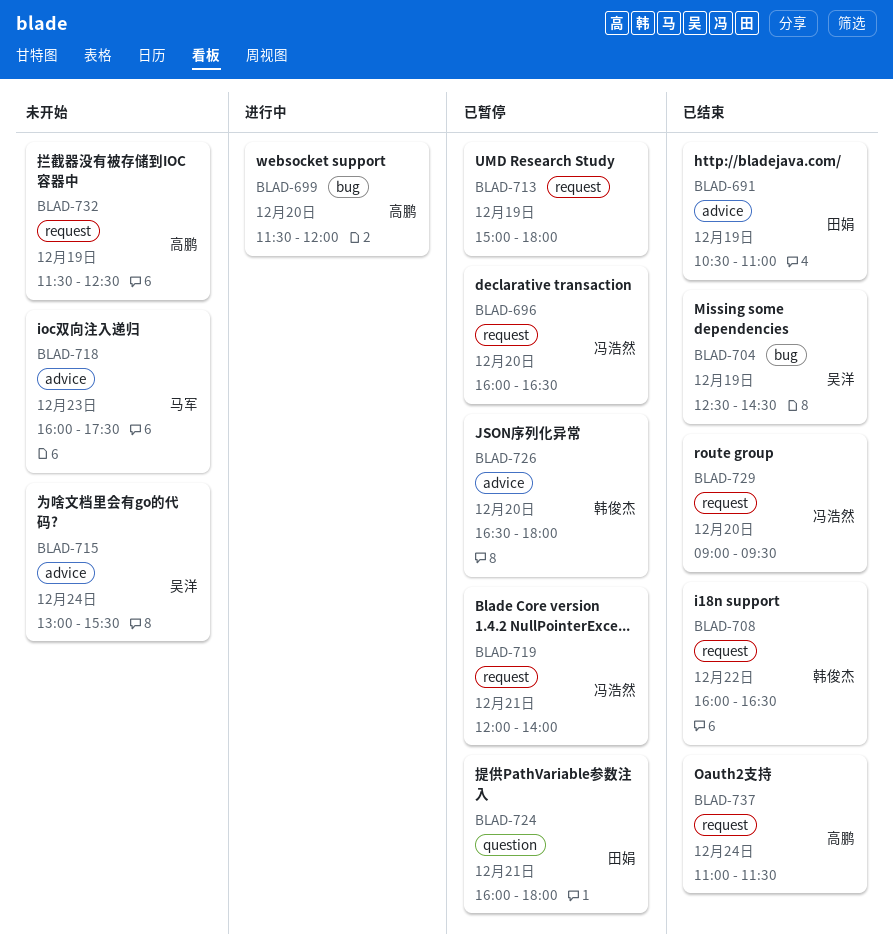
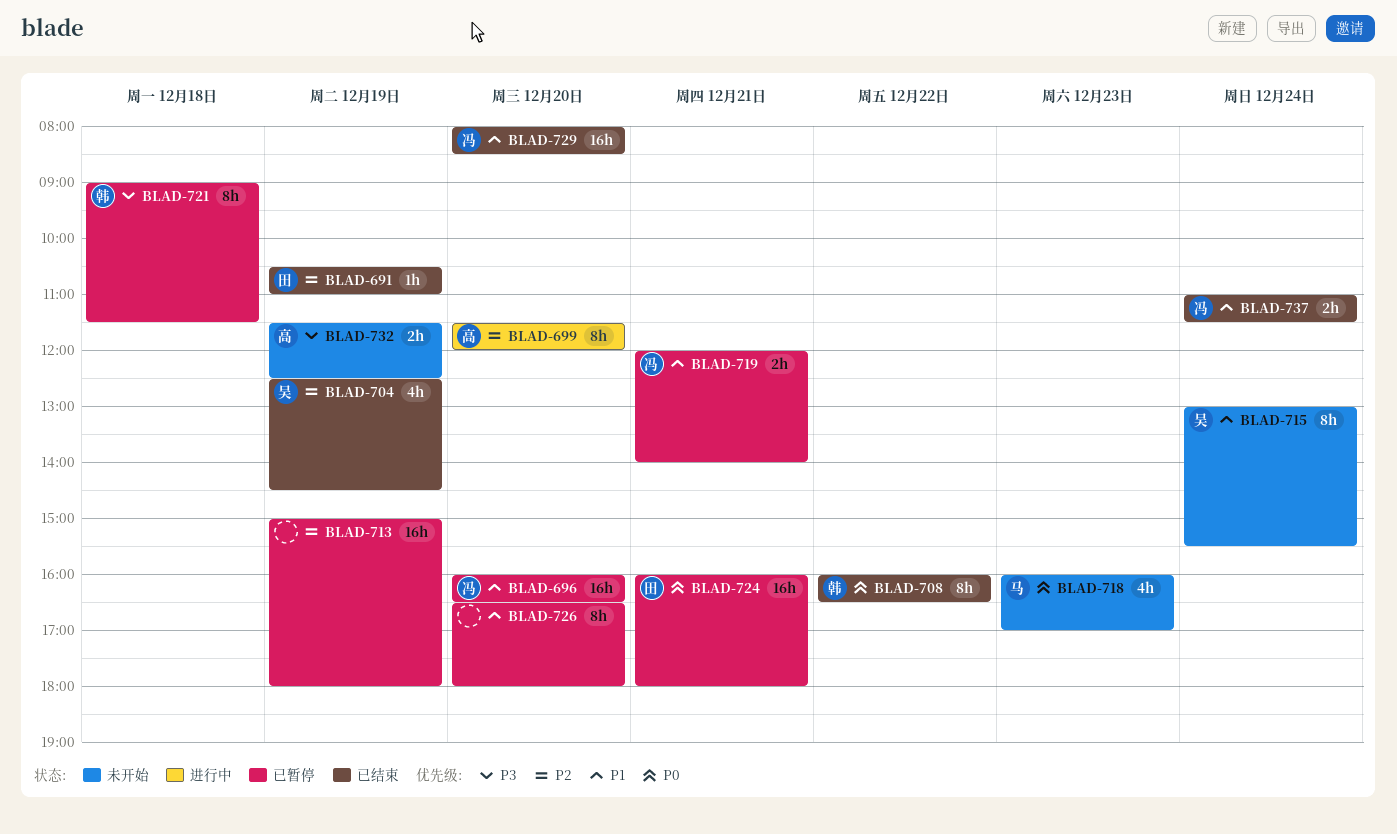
BLAD-718, ends: 17:30 -> 17:00
BLAD-721: none -> present
BLAD-726, owner: 韩俊杰 -> none
BLAD-729, begins: 09:00 -> 08:00
BLAD-729, ends: 09:30 -> 08:30
BLAD-737, owner: 高鹏 -> 冯浩然

